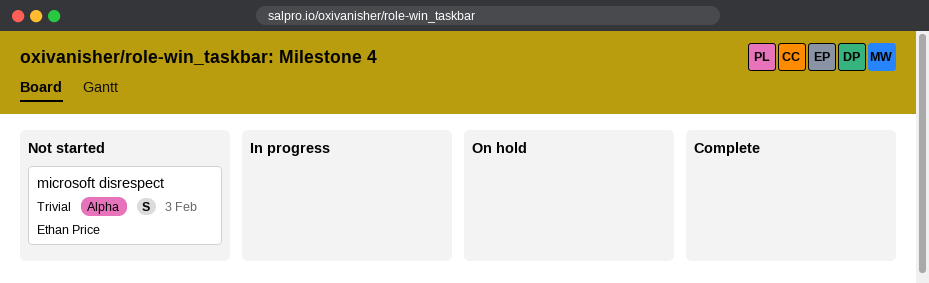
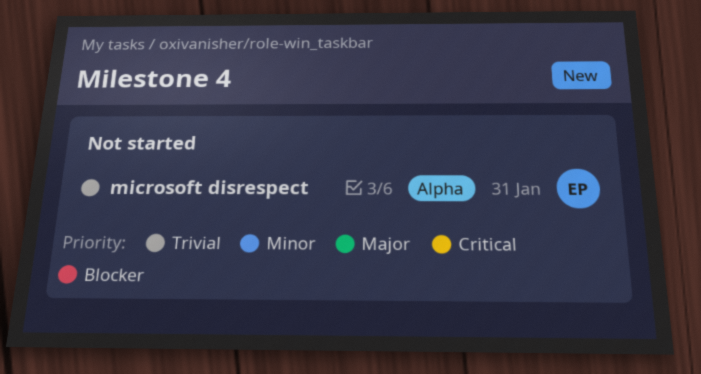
microsoft disrespect, due: Feb 3 -> Jan 31

